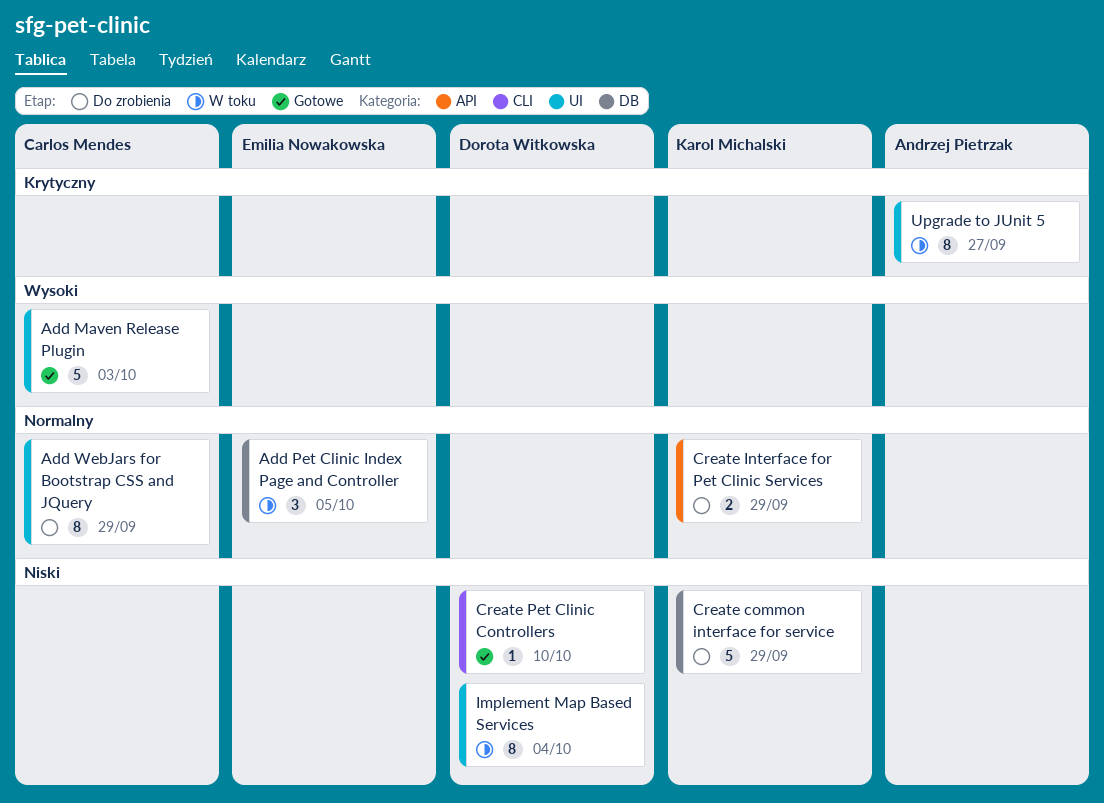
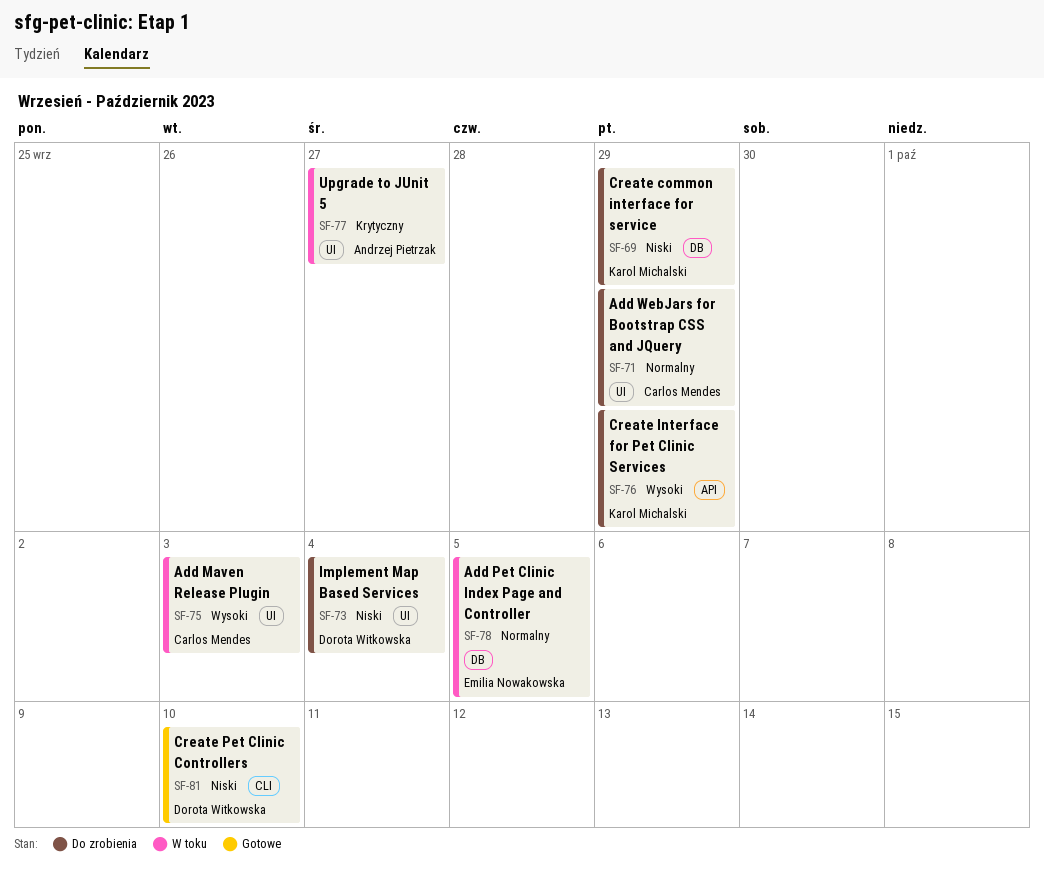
Add Maven Release Plugin, status: Gotowe -> W toku
Create Interface for Pet Clinic Services, priority: Normalny -> Wysoki
Implement Map Based Services, status: W toku -> Do zrobienia

